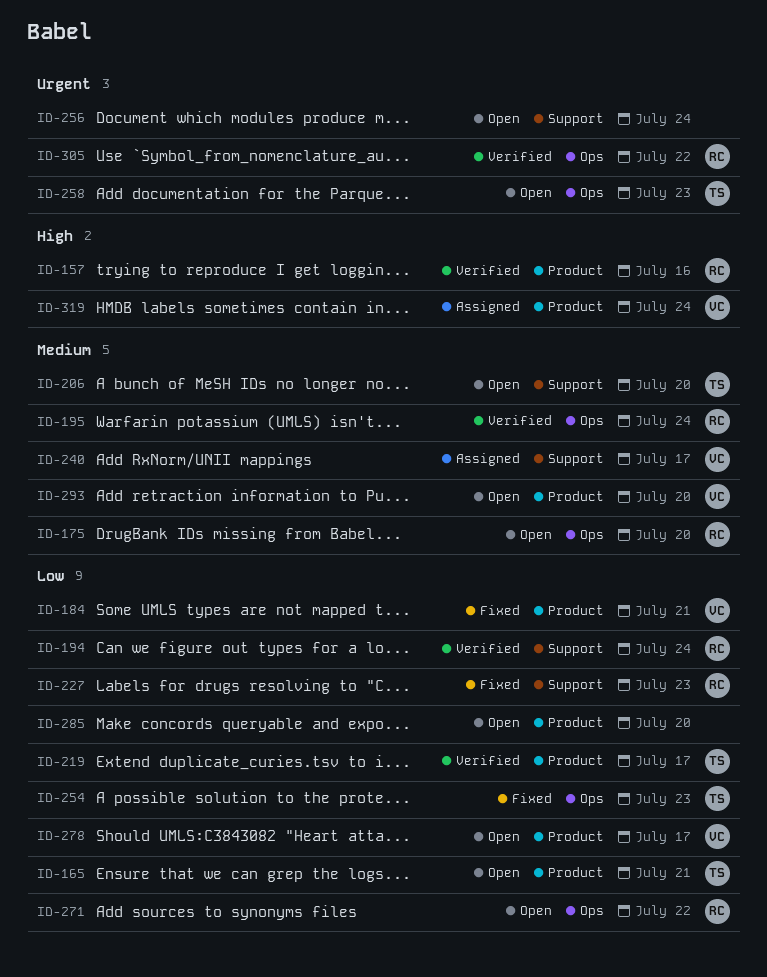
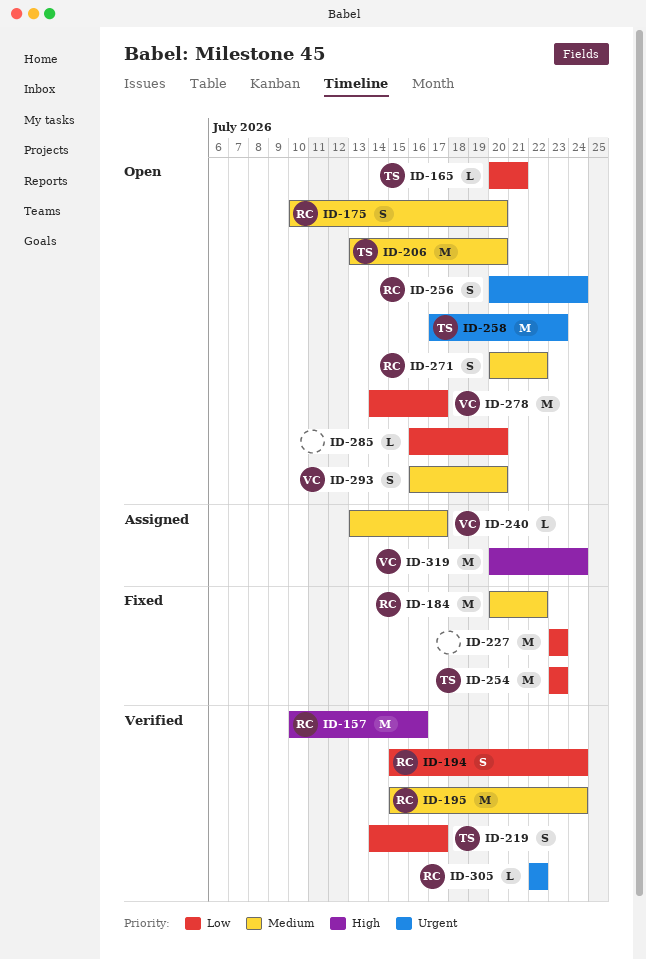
ID-184, owner: VC -> RC
ID-184, priority: Low -> Medium
ID-184, due: Jul 21 -> Jul 22
ID-227, owner: RC -> none
ID-256, owner: none -> RC
ID-271, priority: Low -> Medium

